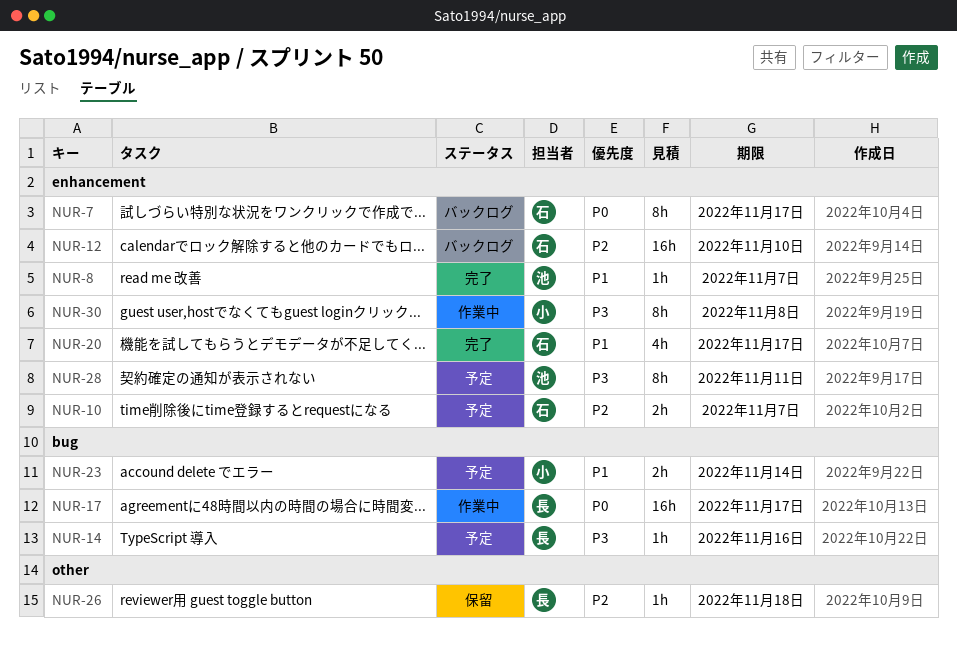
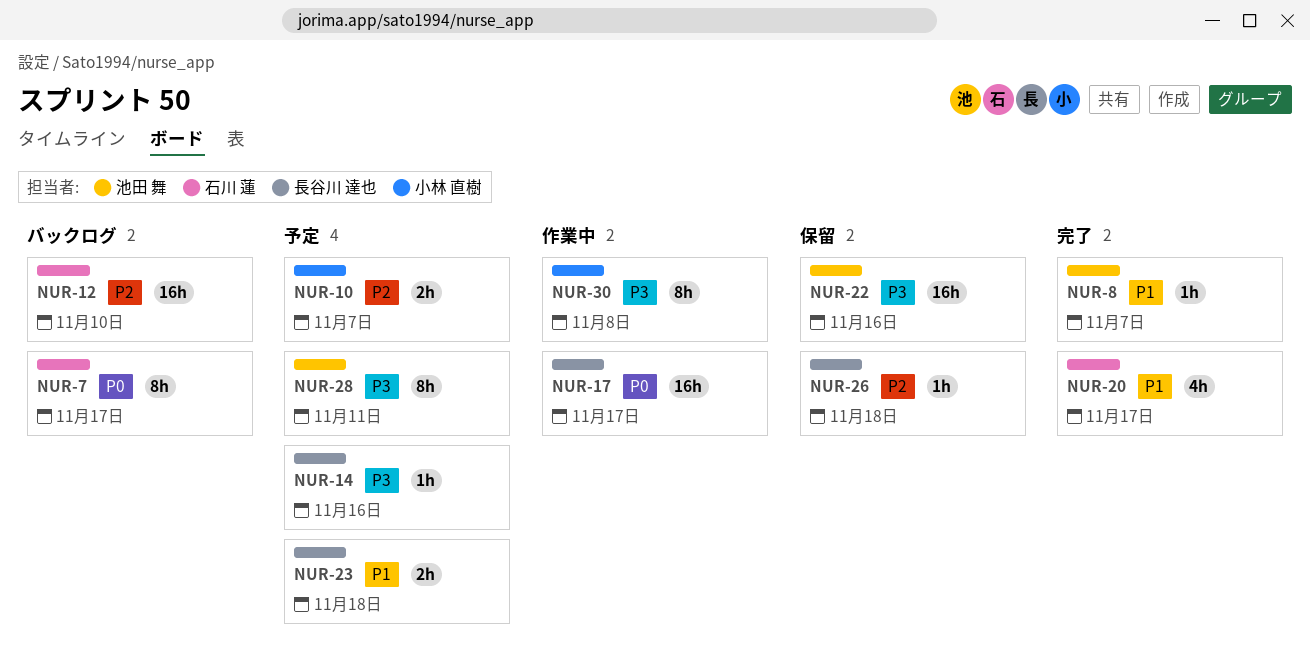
NUR-10, owner: 石川 蓮 -> 小林 直樹
NUR-22: none -> present
NUR-23, owner: 小林 直樹 -> 長谷川 達也
NUR-23, due: Nov 14 -> Nov 18

